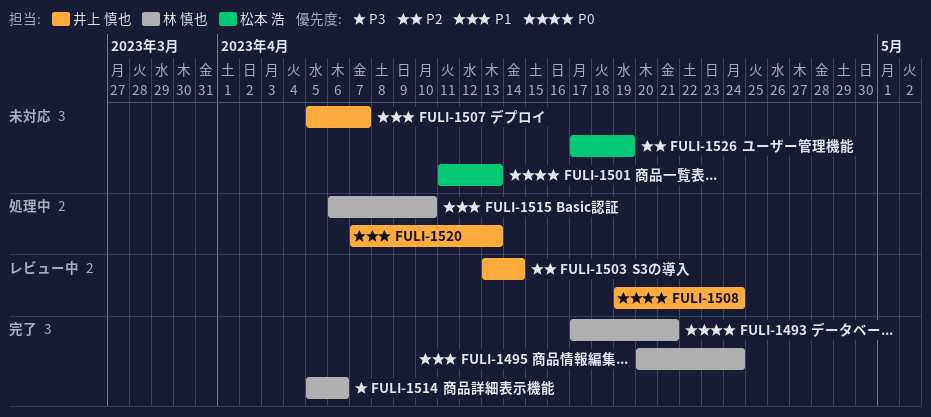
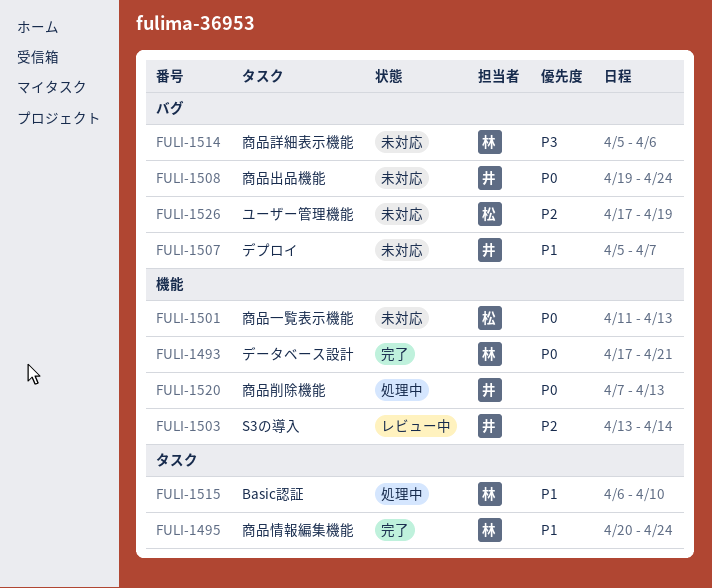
FULI-1508, status: レビュー中 -> 未対応
FULI-1514, status: 完了 -> 未対応
FULI-1520, priority: P1 -> P0

